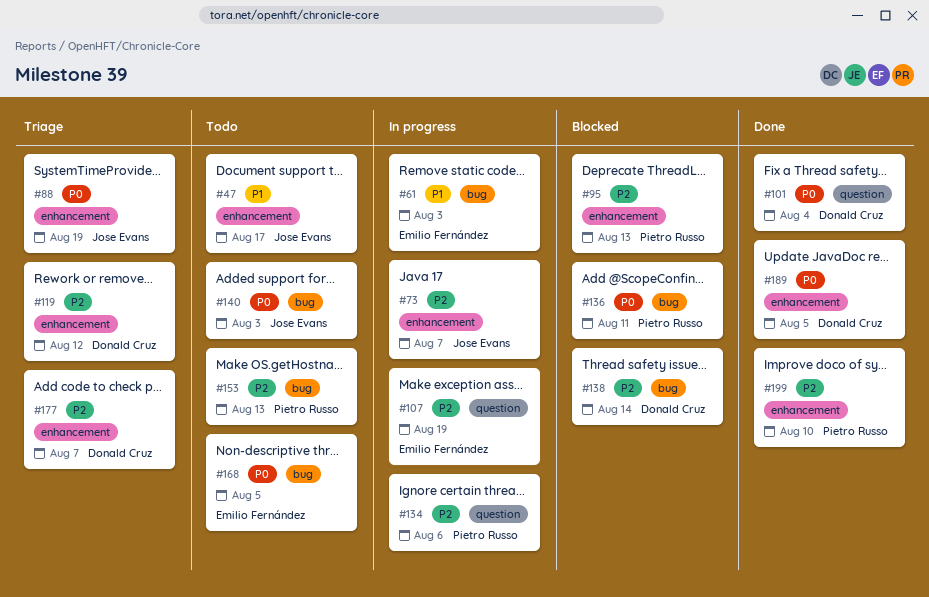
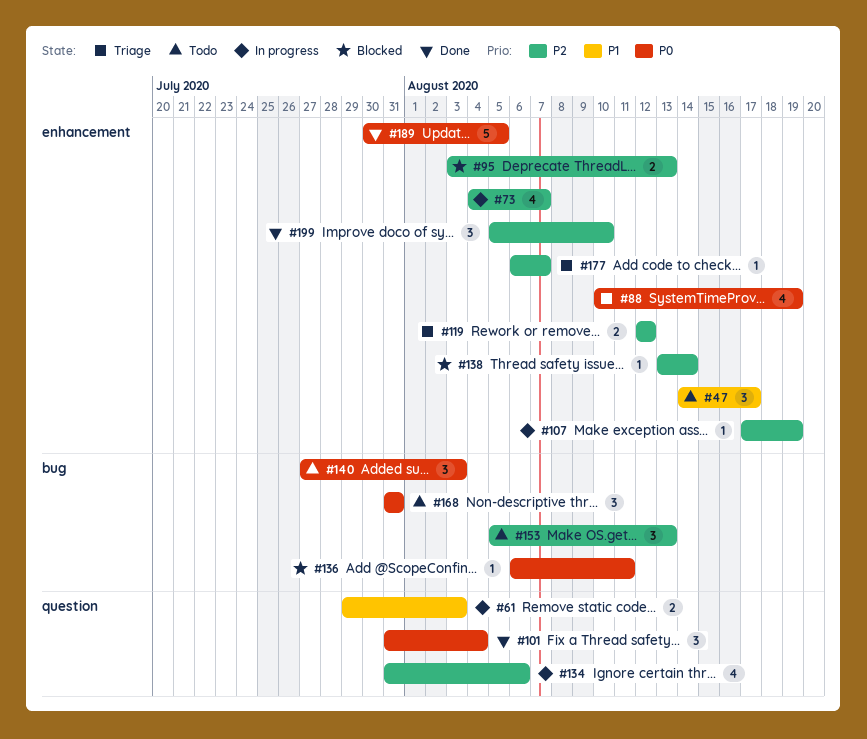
#61, label: bug -> question
#107, label: question -> enhancement
#138, label: bug -> enhancement
#168, due: Aug 5 -> Jul 31

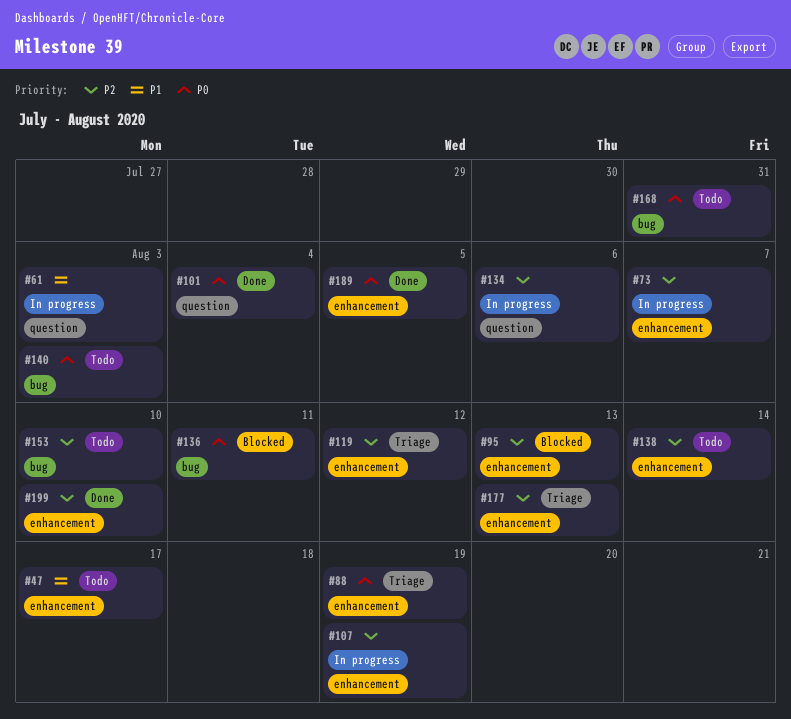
#138, status: Blocked -> Todo
#153, due: Aug 13 -> Aug 10
#177, due: Aug 7 -> Aug 13

